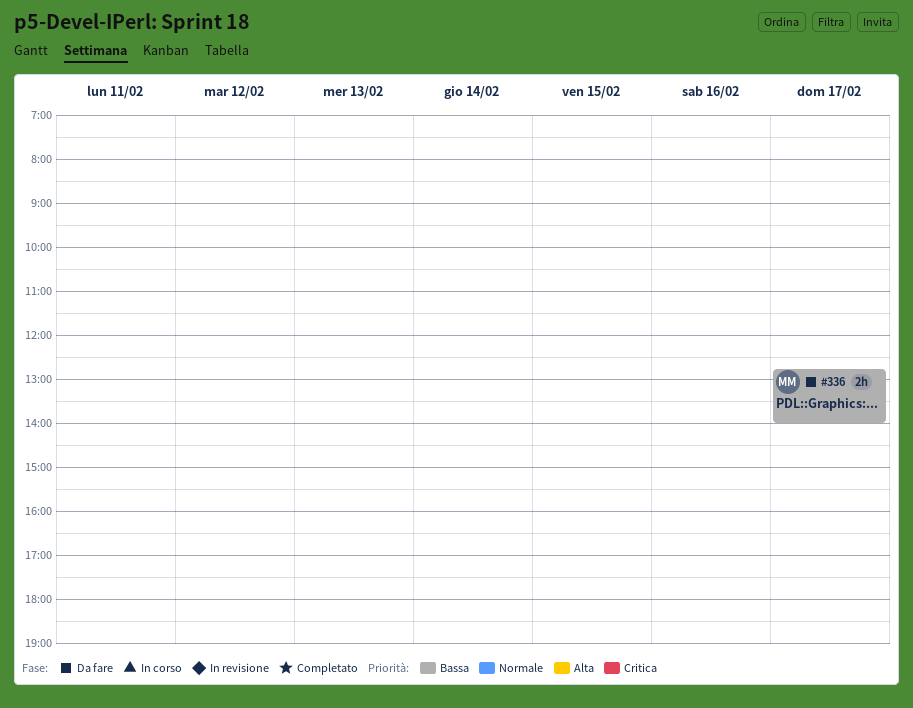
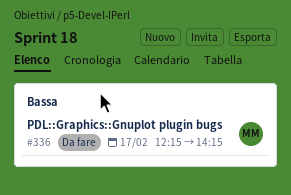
#336, begins: 12:45 -> 12:15
#336, ends: 14:00 -> 14:15

